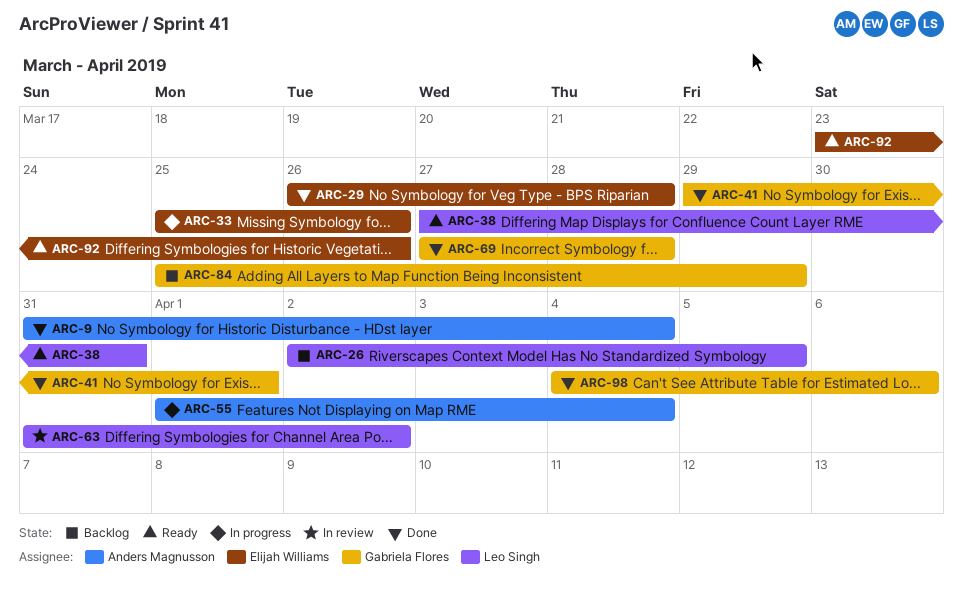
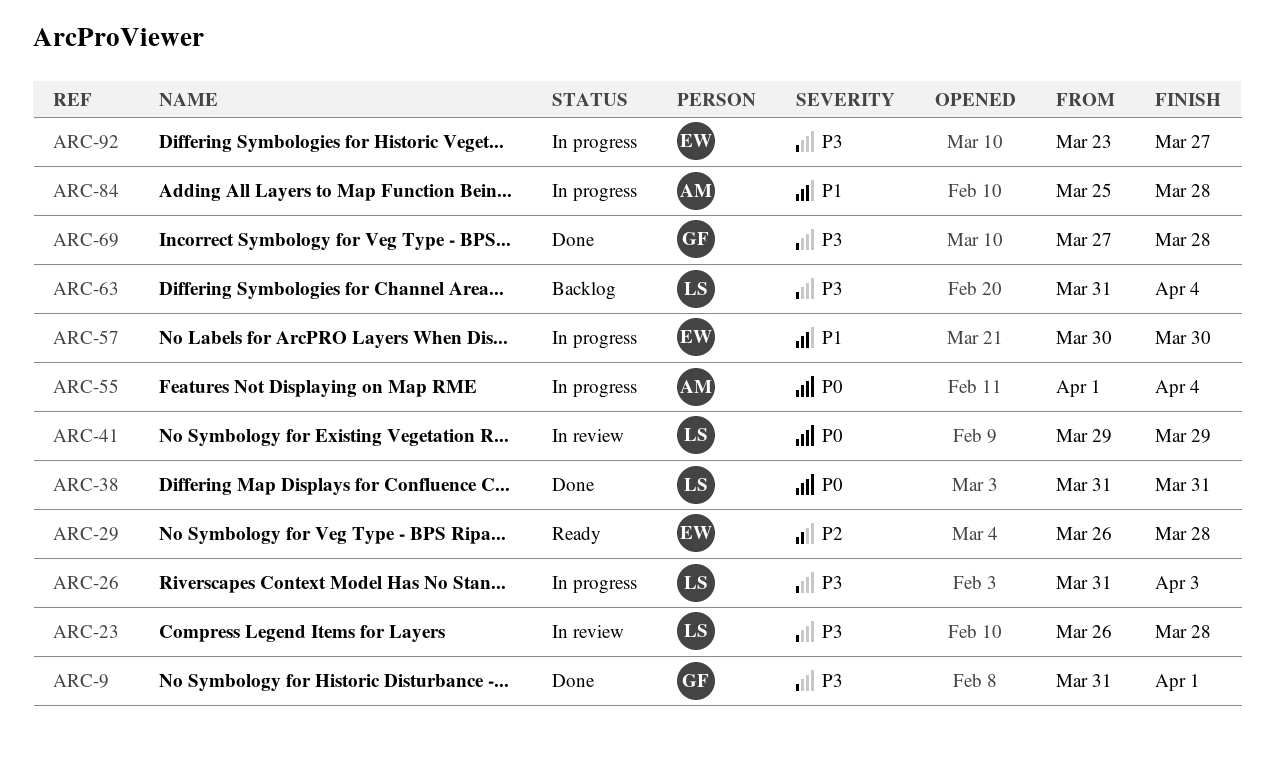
ARC-9, owner: Anders Magnusson -> Gabriela Flores
ARC-9, due: Apr 4 -> Apr 1
ARC-23: none -> present
ARC-26, status: Backlog -> In progress
ARC-26, start: Apr 2 -> Mar 31
ARC-26, due: Apr 5 -> Apr 3
ARC-29, status: Done -> Ready
ARC-33: present -> none
ARC-38, status: Ready -> Done
ARC-38, start: Mar 27 -> Mar 31
ARC-41, status: Done -> In review
ARC-41, owner: Gabriela Flores -> Leo Singh
ARC-41, due: Apr 1 -> Mar 29
ARC-57: none -> present
ARC-63, status: In review -> Backlog
ARC-63, due: Apr 2 -> Apr 4
ARC-84, status: Backlog -> In progress
ARC-84, owner: Gabriela Flores -> Anders Magnusson
ARC-84, due: Mar 29 -> Mar 28
ARC-92, status: Ready -> In progress
ARC-92, due: Mar 26 -> Mar 27
ARC-98: present -> none

